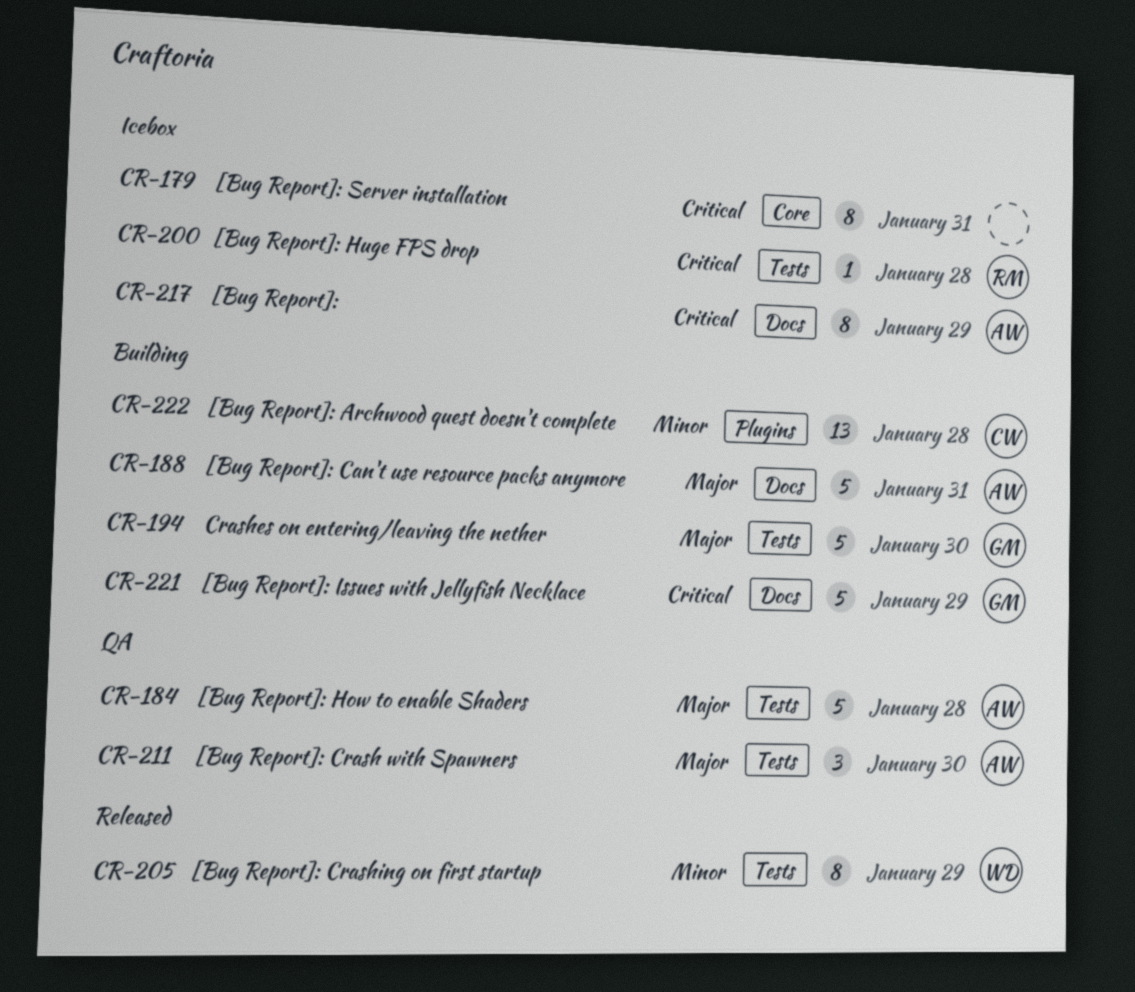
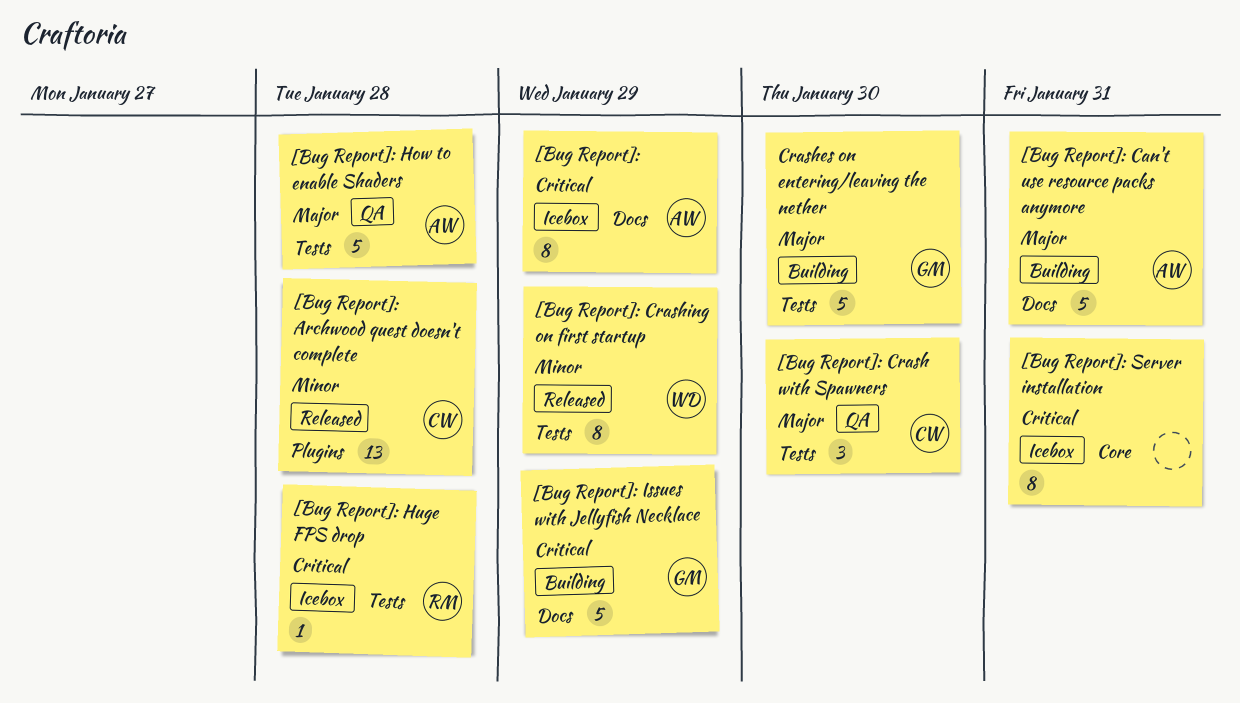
[Bug Report]: Archwood quest doesn't complete, status: Building -> Released
[Bug Report]: Crash with Spawners, owner: AW -> CW

